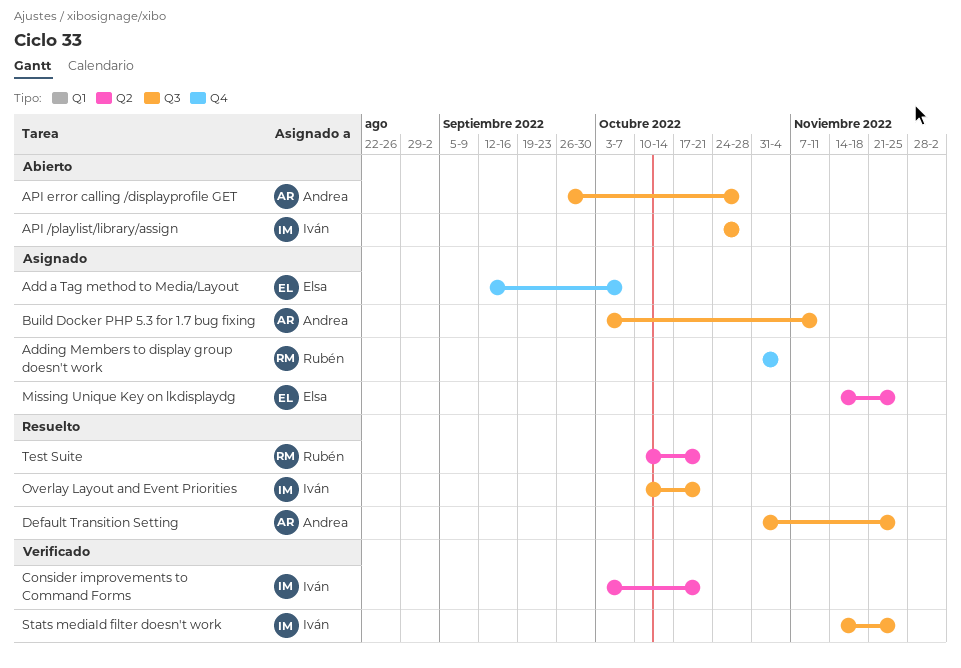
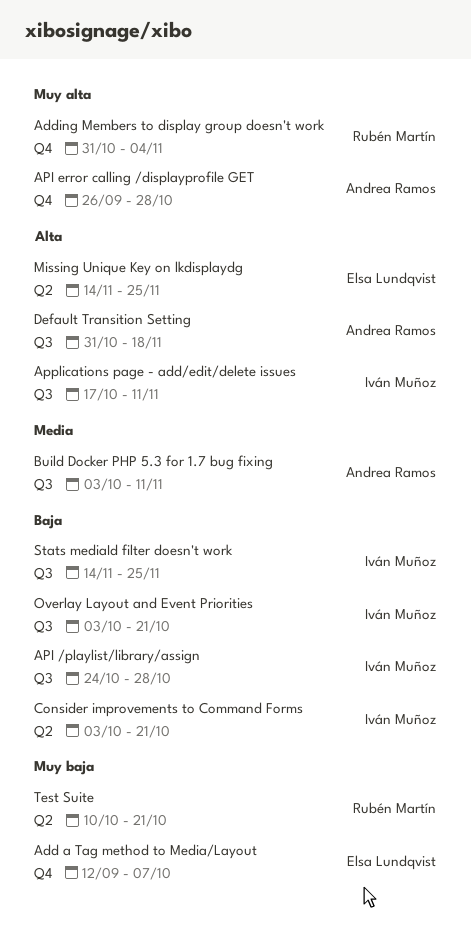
API error calling /displayprofile GET, label: Q3 -> Q4
Applications page - add/edit/delete issues: none -> present
Default Transition Setting, due: Nov 25 -> Nov 18
Overlay Layout and Event Priorities, start: Oct 10 -> Oct 3

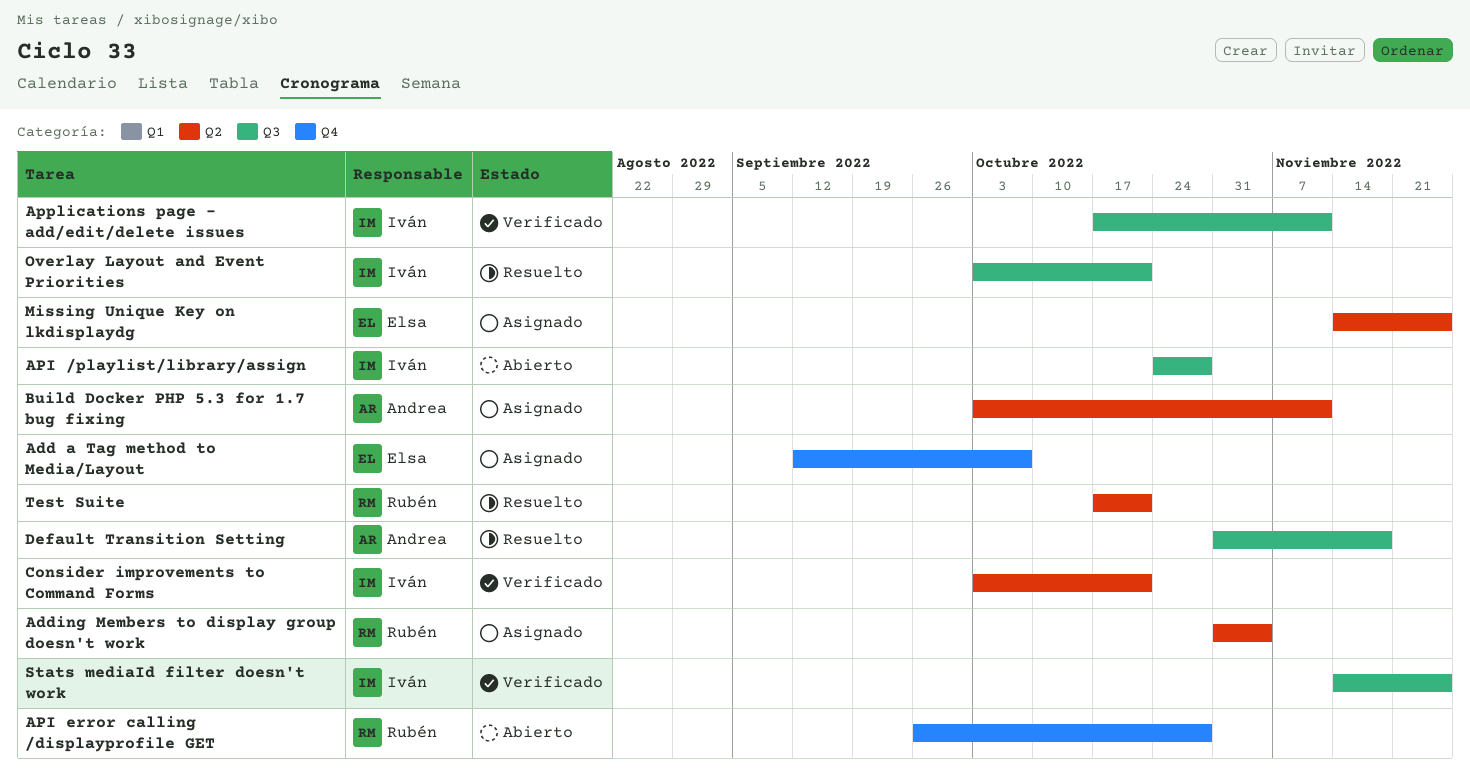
Adding Members to display group doesn't work, label: Q4 -> Q2
API error calling /displayprofile GET, owner: Andrea Ramos -> Rubén Martín
Build Docker PHP 5.3 for 1.7 bug fixing, label: Q3 -> Q2
Test Suite, start: Oct 10 -> Oct 17

